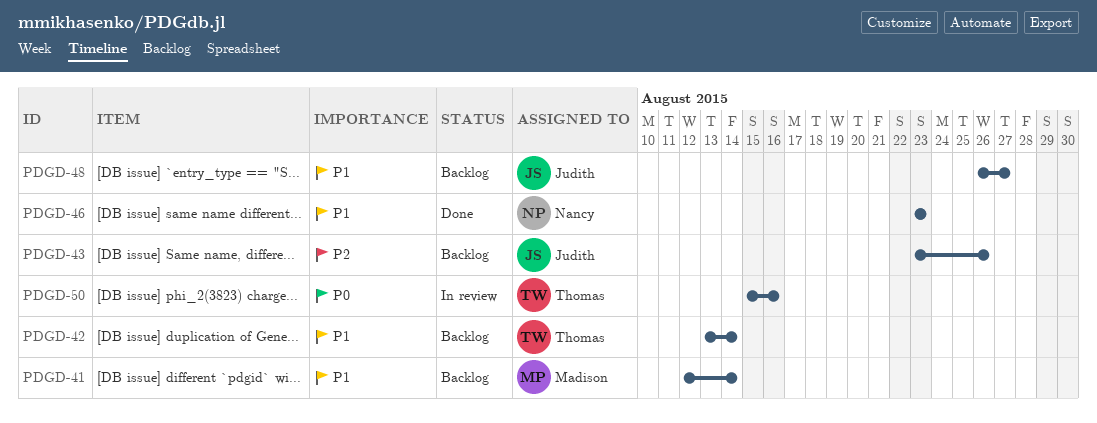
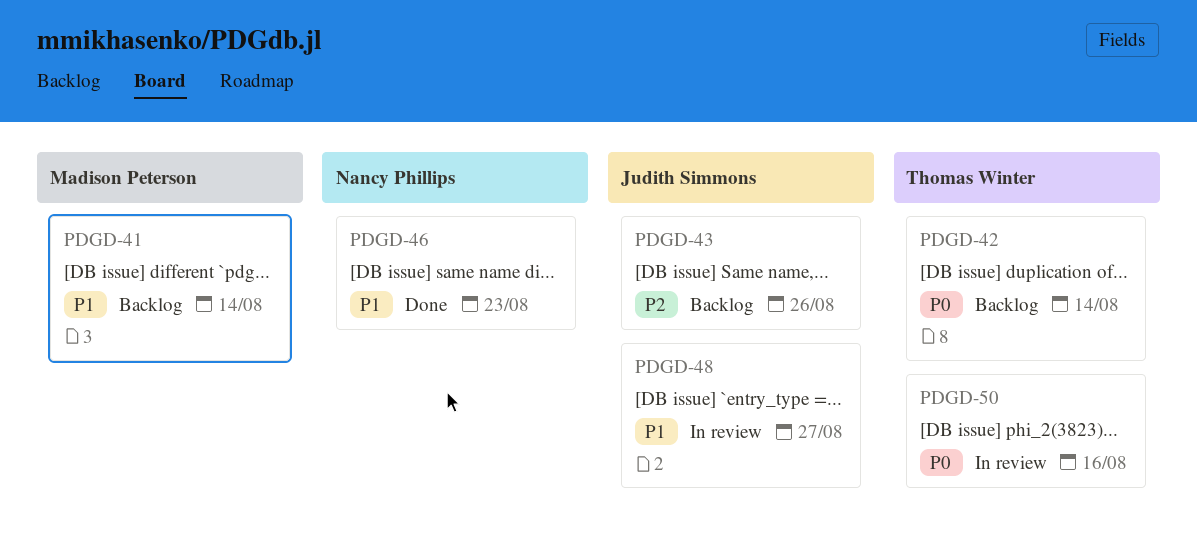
PDGD-42, priority: P1 -> P0
PDGD-48, status: Backlog -> In review

